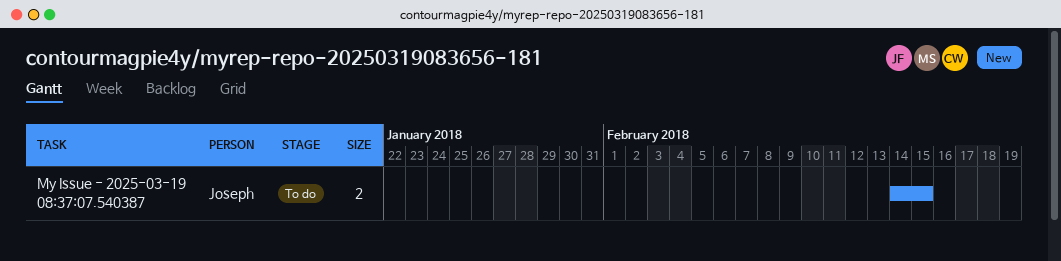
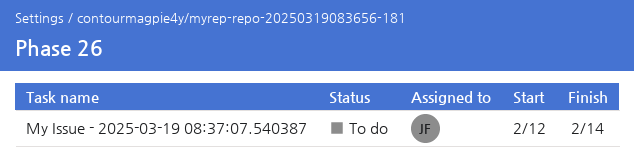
My Issue - 2025-03-19 08:37:07.540387, start: Feb 14 -> Feb 12
My Issue - 2025-03-19 08:37:07.540387, due: Feb 15 -> Feb 14

